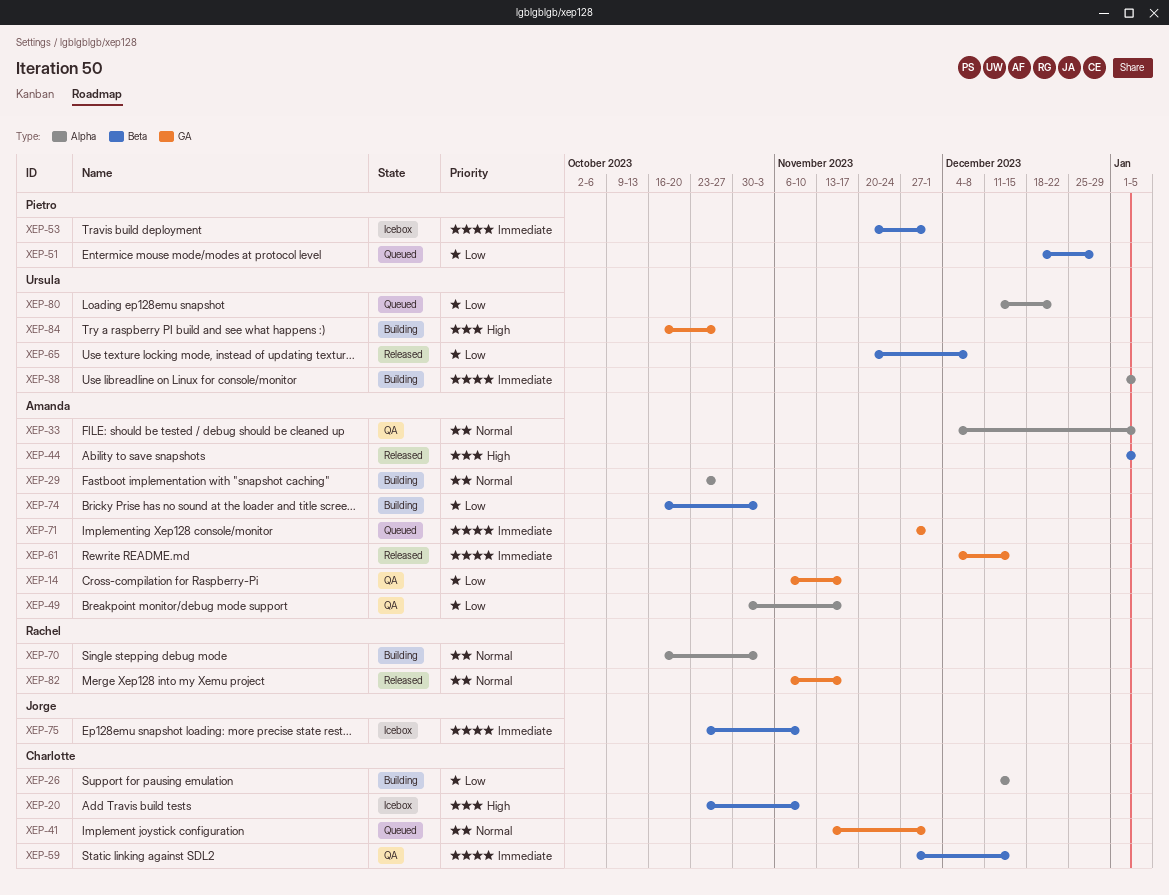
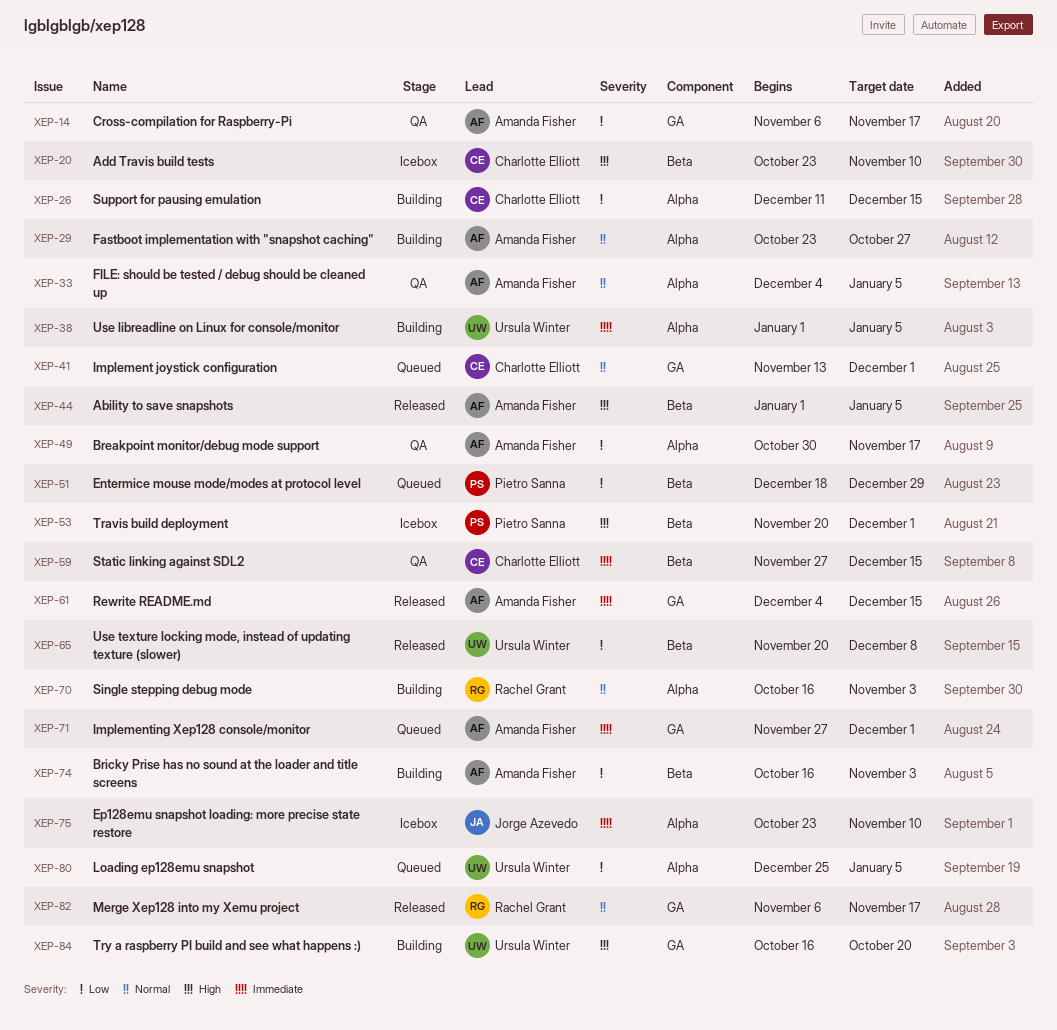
XEP-53, priority: Immediate -> High
XEP-75, label: Beta -> Alpha
XEP-80, start: Dec 11 -> Dec 25
XEP-80, due: Dec 22 -> Jan 5
XEP-84, due: Oct 27 -> Oct 20

